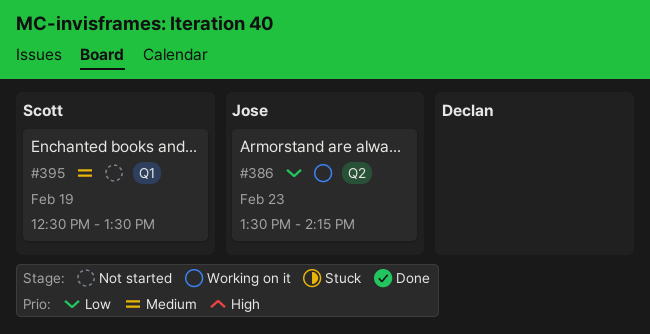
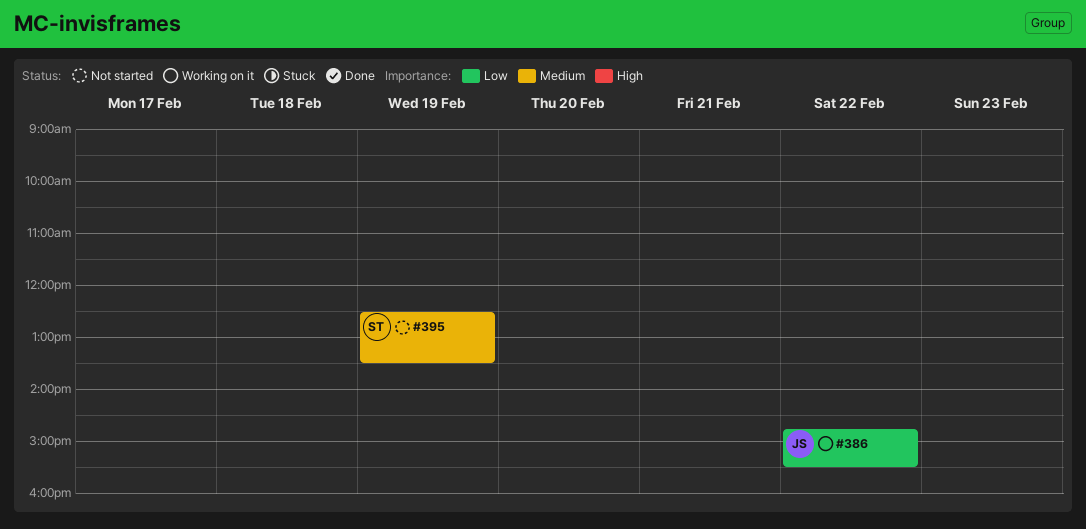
#386, day: Feb 23 -> Feb 22
#386, begins: 13:30 -> 14:45
#386, ends: 14:15 -> 15:30

